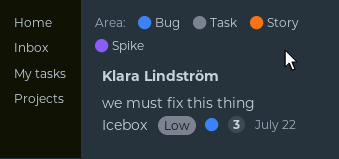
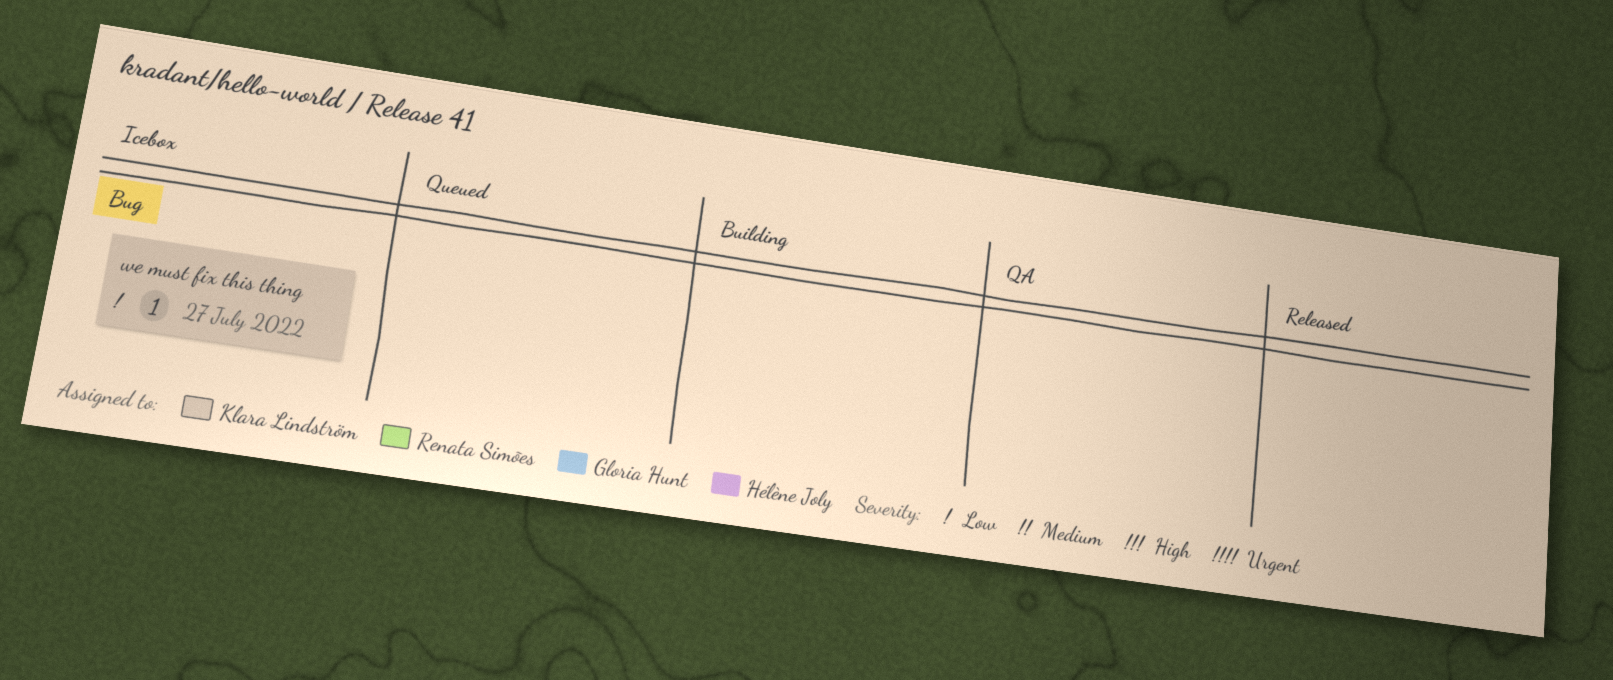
we must fix this thing, estimate: 3 -> 1
we must fix this thing, due: Jul 22 -> Jul 27

